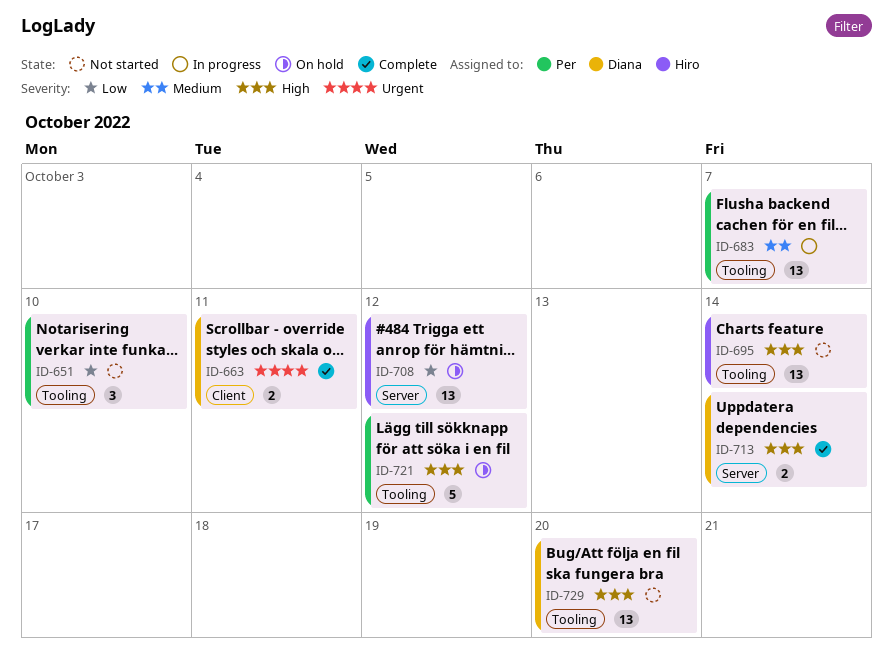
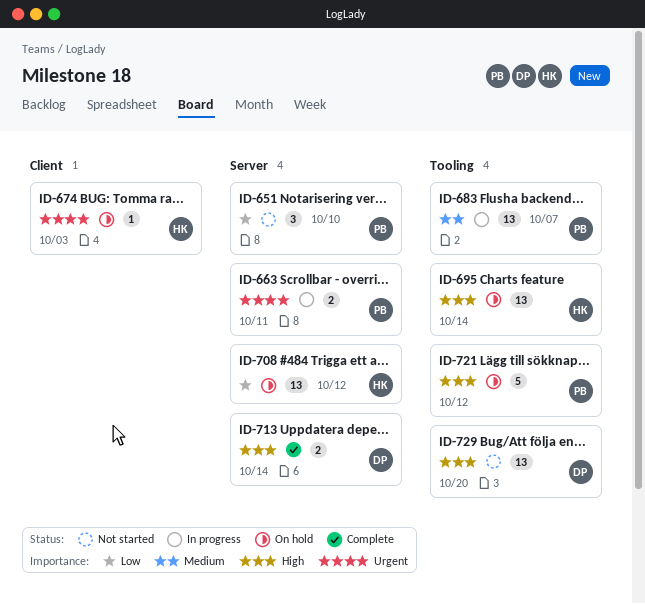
ID-651, label: Tooling -> Server
ID-663, status: Complete -> In progress
ID-663, owner: Diana -> Per
ID-663, label: Client -> Server
ID-674: none -> present
ID-695, status: Not started -> On hold

